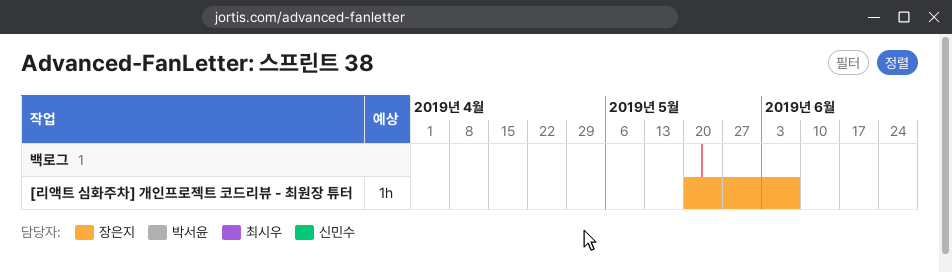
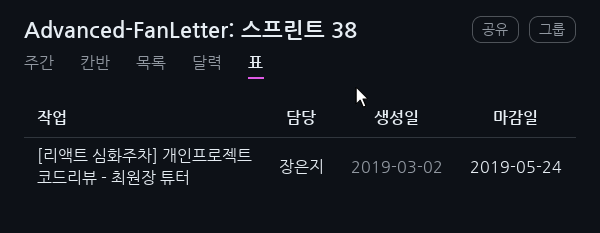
[리액트 심화주차] 개인프로젝트 코드리뷰 - 최원장 튜터, due: Jun 7 -> May 24

